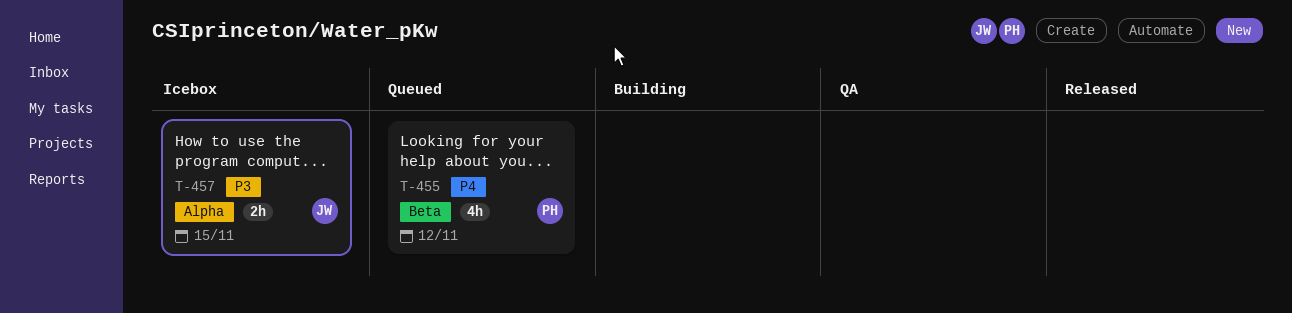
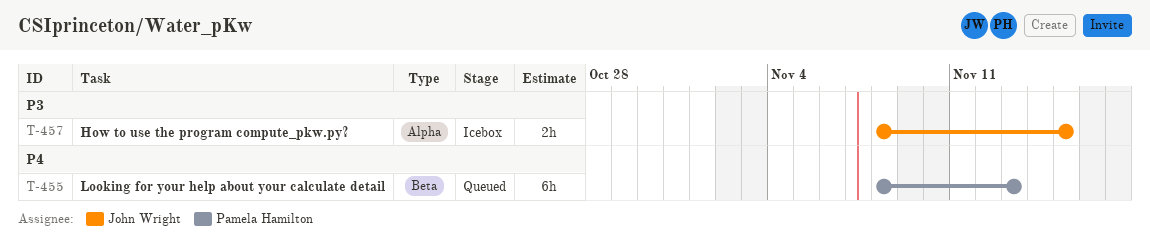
T-455, estimate: 4h -> 6h
T-455, due: Nov 12 -> Nov 13

